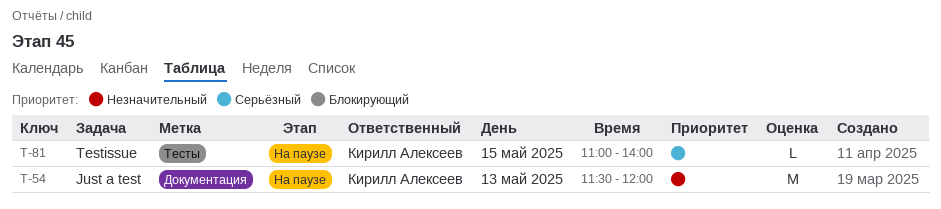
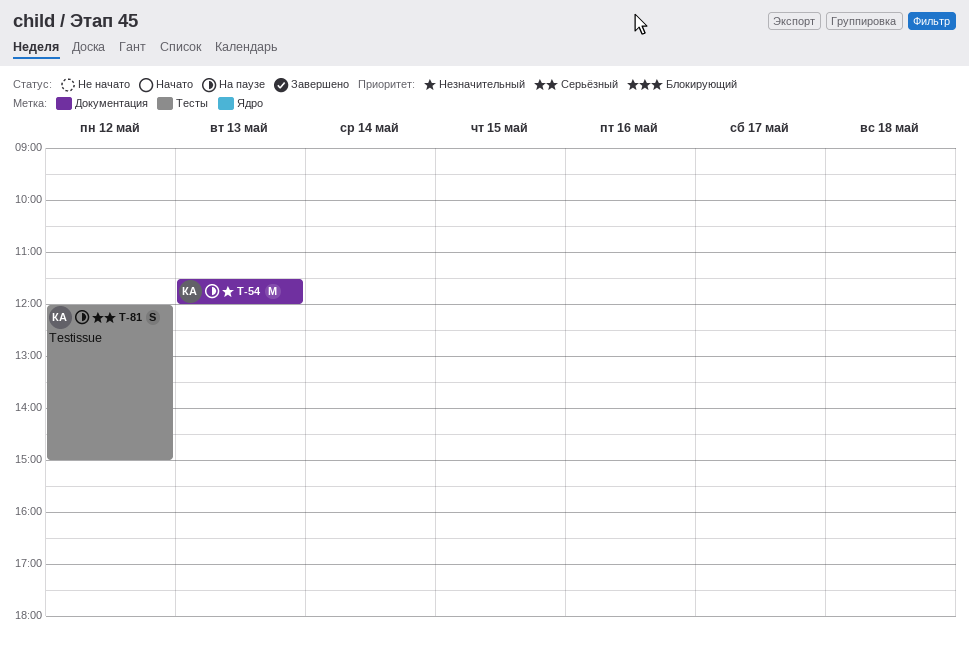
T-81, estimate: L -> S
T-81, day: May 15 -> May 12
T-81, begins: 11:00 -> 12:00
T-81, ends: 14:00 -> 15:00

